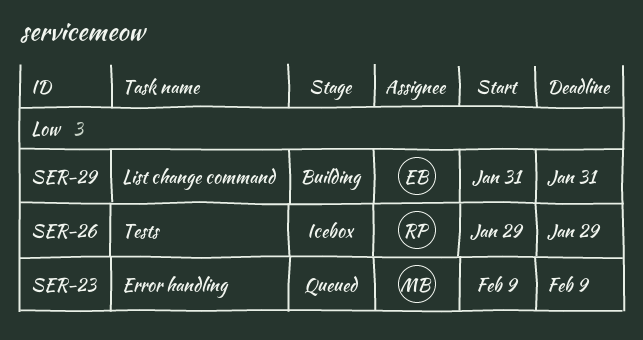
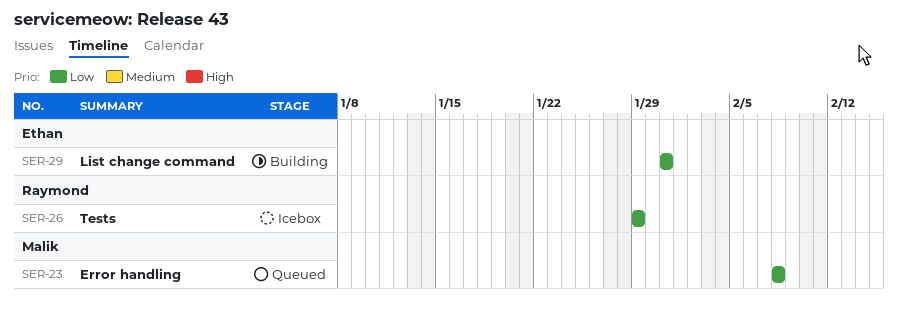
SER-23, start: Feb 9 -> Feb 8
SER-23, due: Feb 9 -> Feb 8

